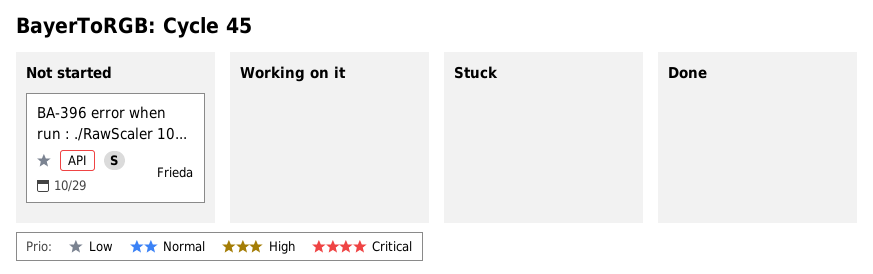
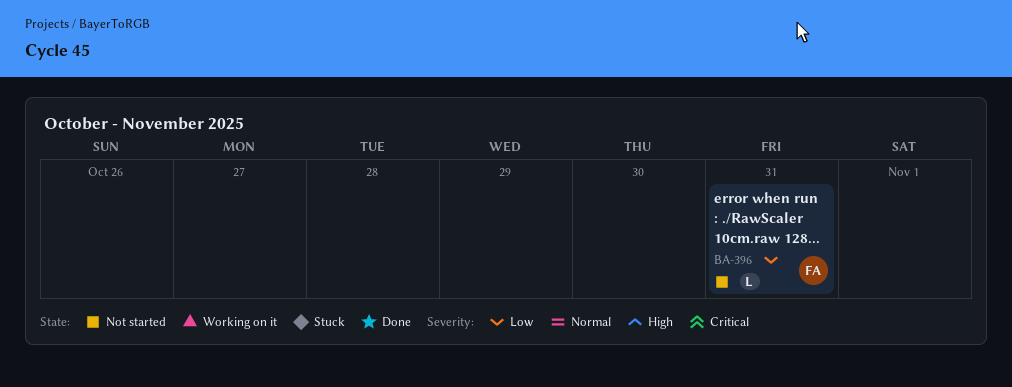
BA-396, estimate: S -> L
BA-396, due: Oct 29 -> Oct 31

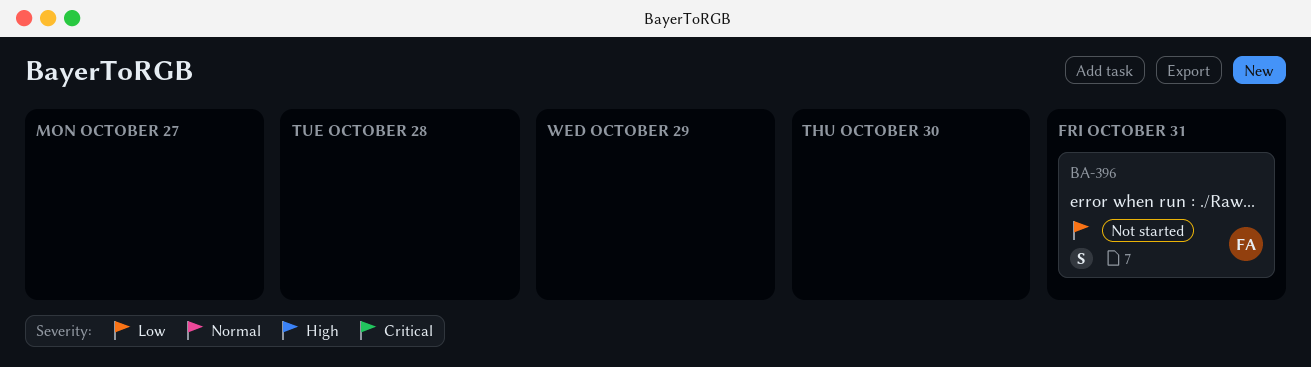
BA-396, estimate: L -> S

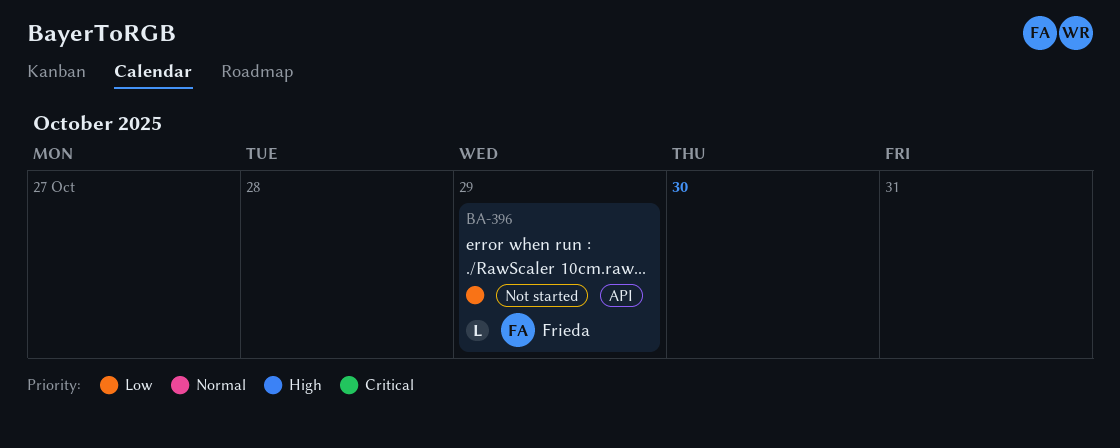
BA-396, estimate: S -> L
BA-396, due: Oct 31 -> Oct 29

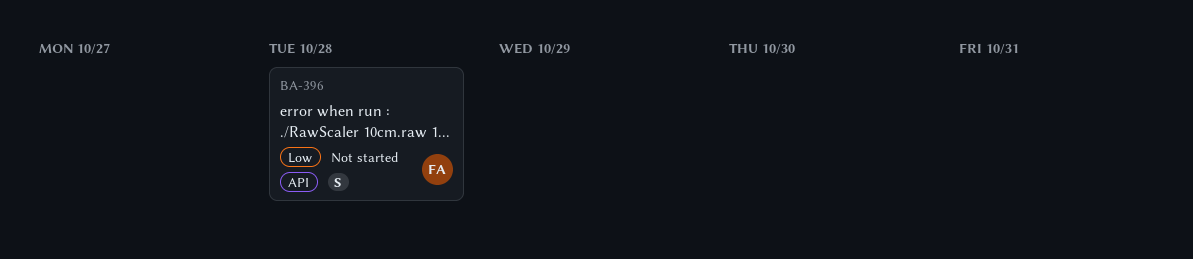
BA-396, estimate: L -> S
BA-396, due: Oct 29 -> Oct 28

